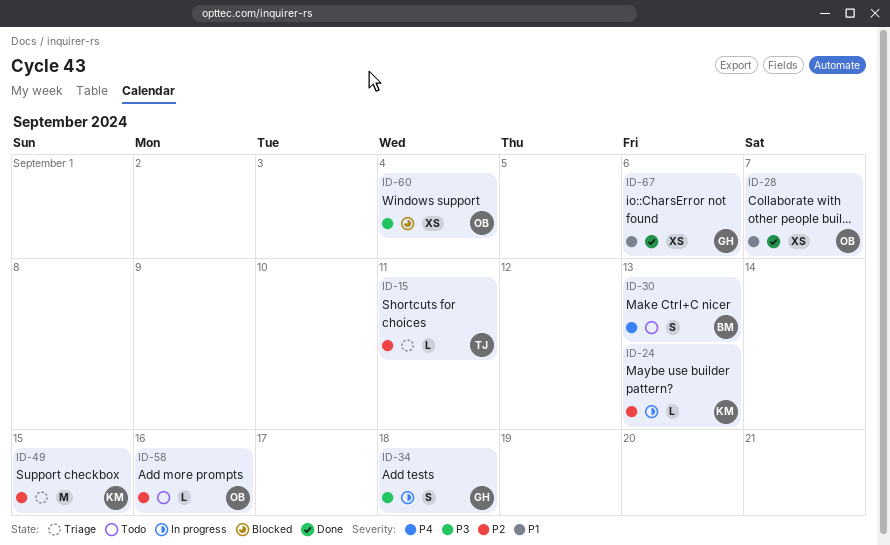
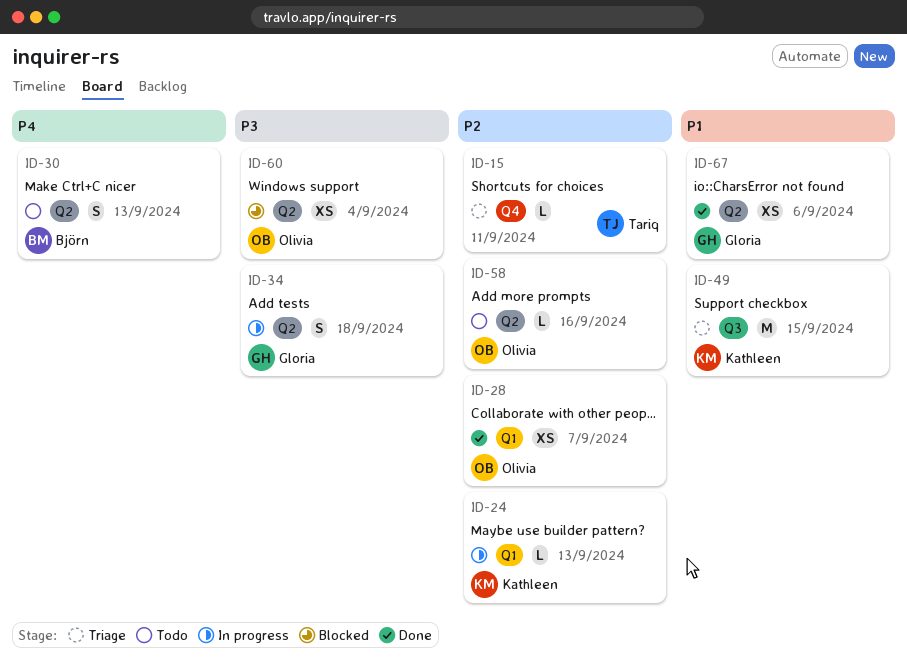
ID-28, priority: P1 -> P2
ID-49, priority: P2 -> P1

